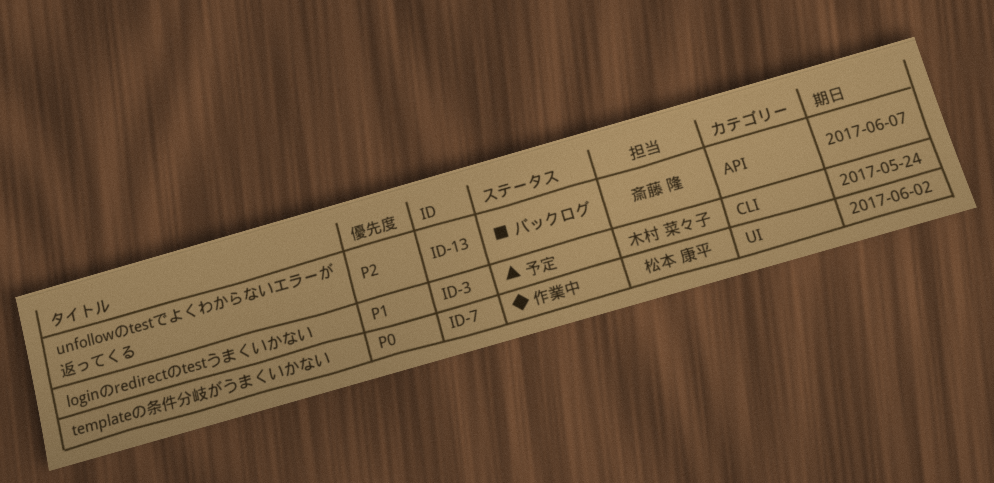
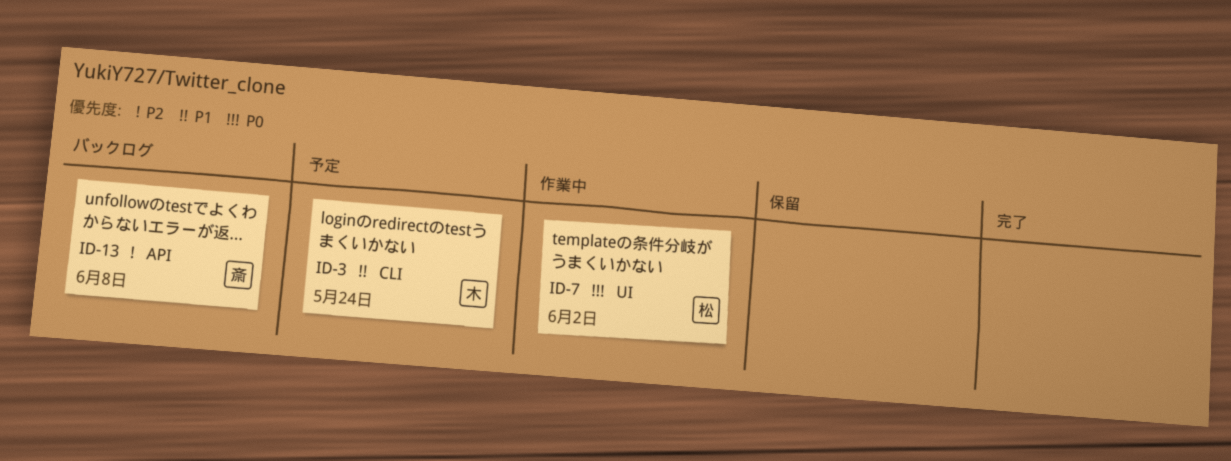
ID-13, due: Jun 7 -> Jun 8

